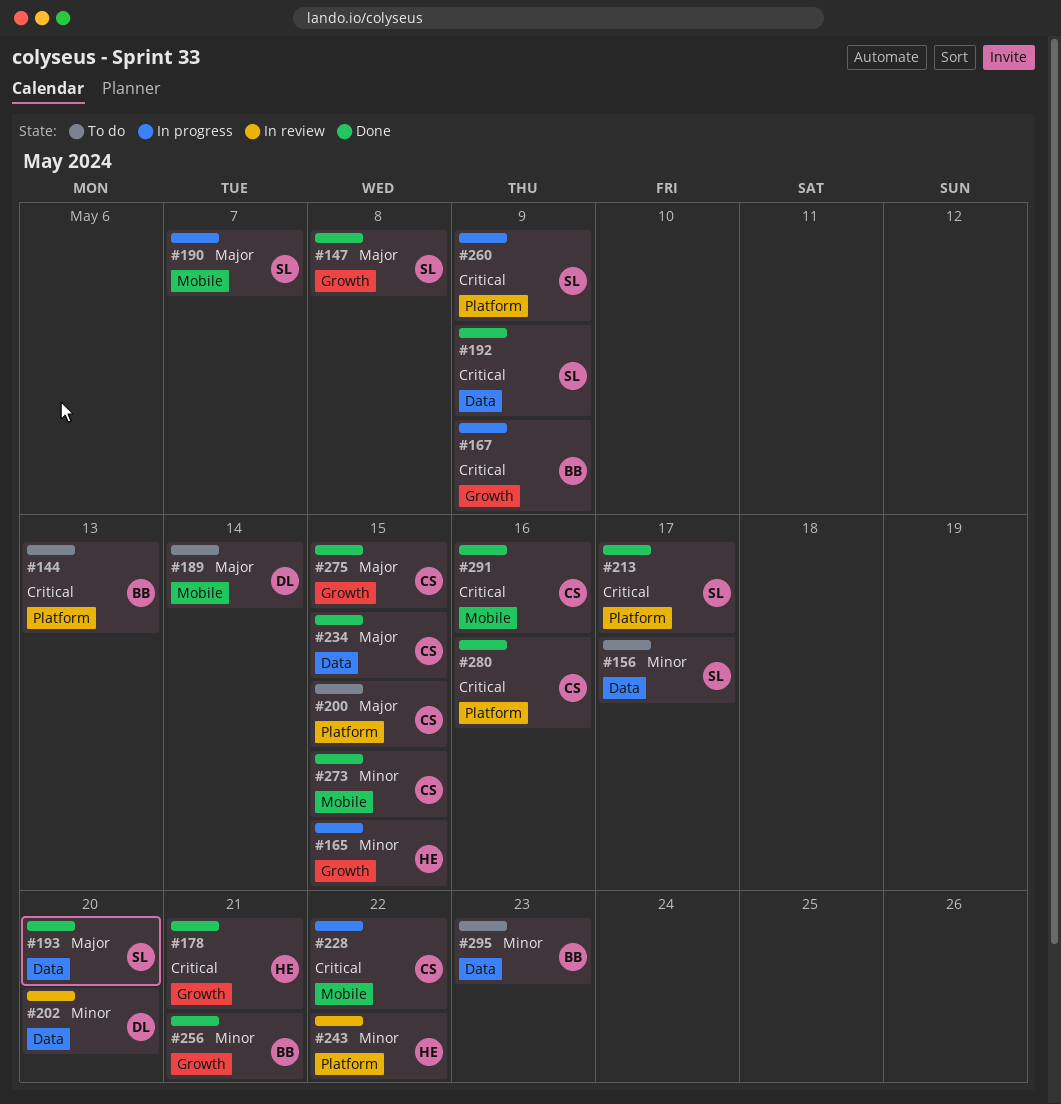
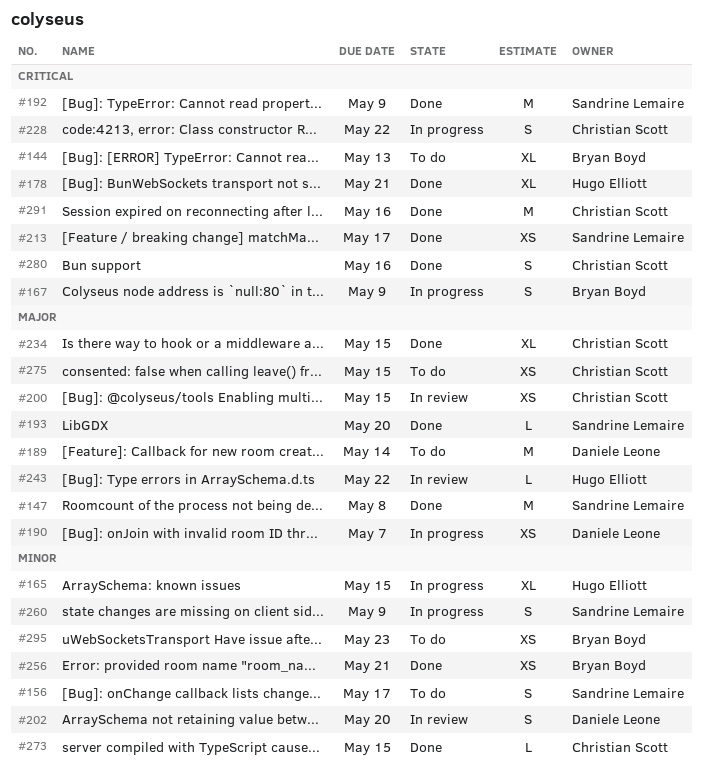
#190, owner: Sandrine Lemaire -> Daniele Leone
#200, status: To do -> In review
#243, priority: Minor -> Major
#260, priority: Critical -> Minor
#275, status: Done -> To do

